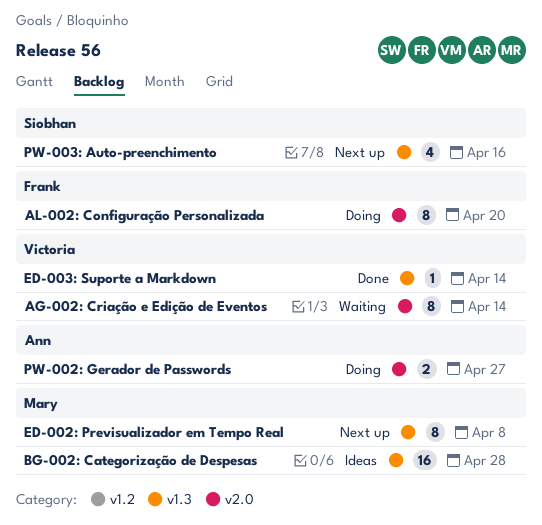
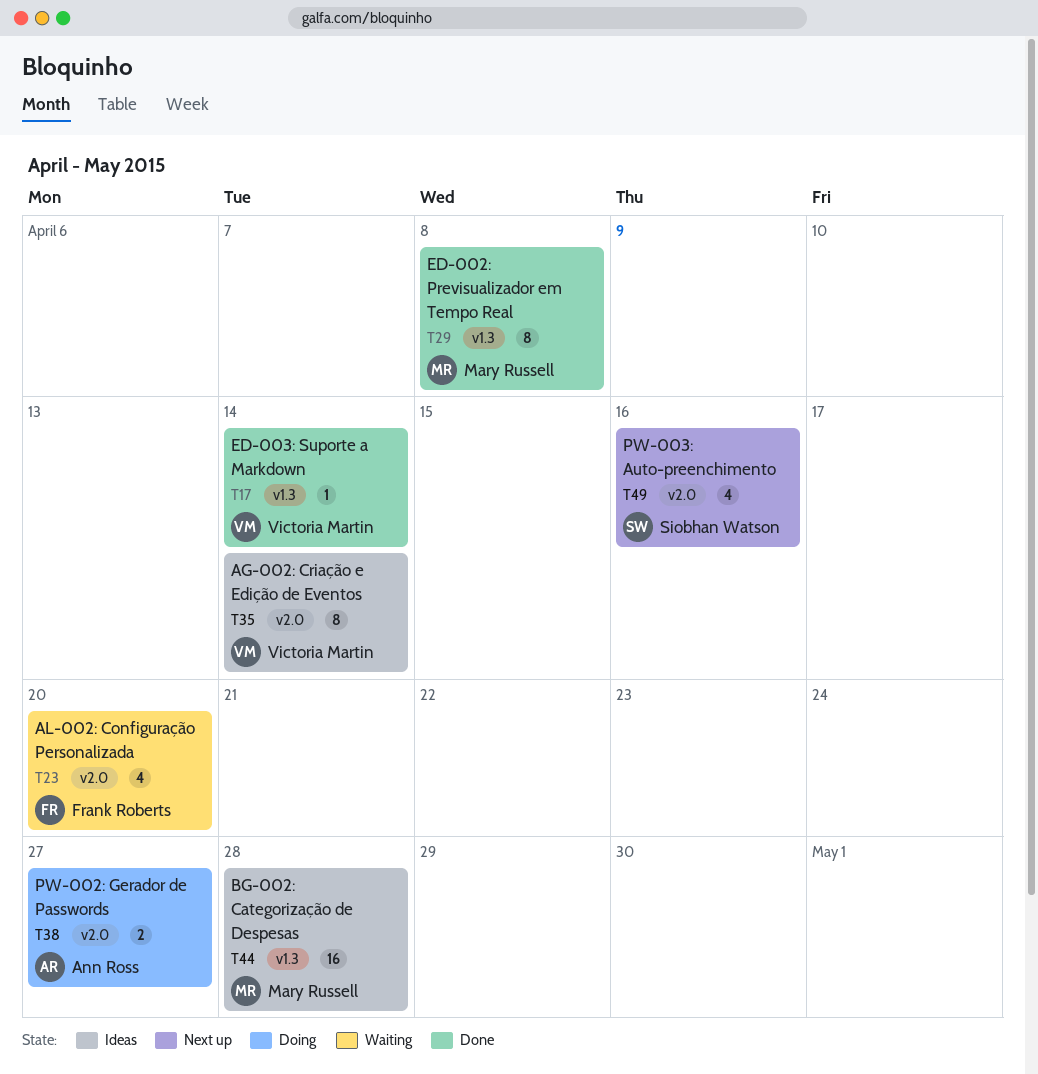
AG-002: Criação e Edição de Eventos, status: Waiting -> Ideas
AL-002: Configuração Personalizada, status: Doing -> Waiting
AL-002: Configuração Personalizada, estimate: 8 -> 4
ED-002: Previsualizador em Tempo Real, status: Next up -> Done
PW-003: Auto-preenchimento, label: v1.3 -> v2.0

